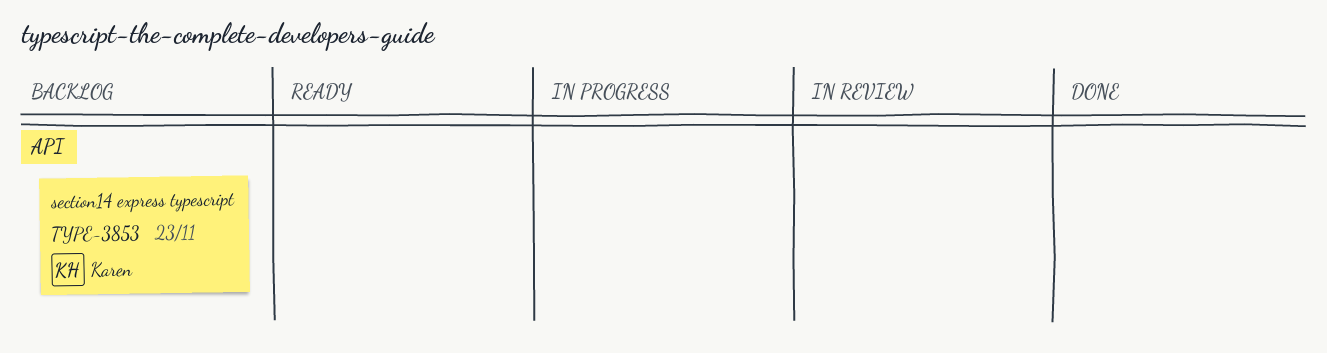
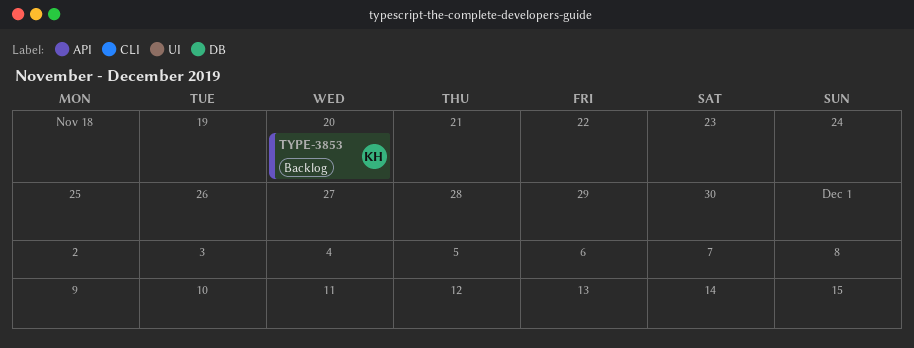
TYPE-3853, due: Nov 23 -> Nov 20

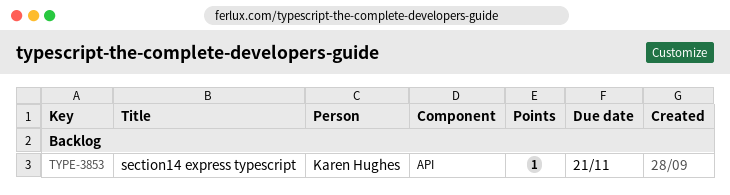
TYPE-3853, due: Nov 20 -> Nov 21

